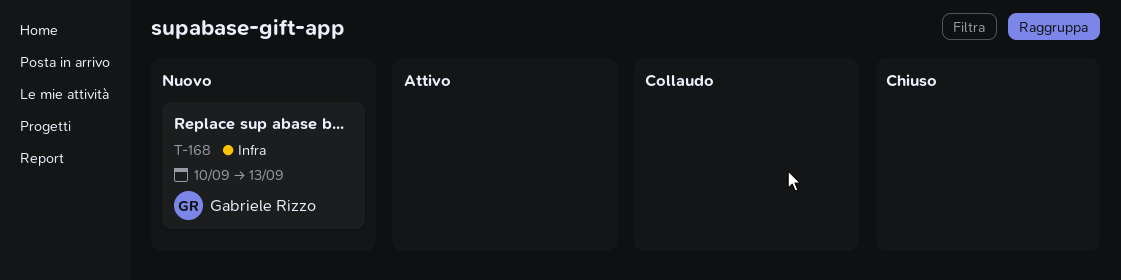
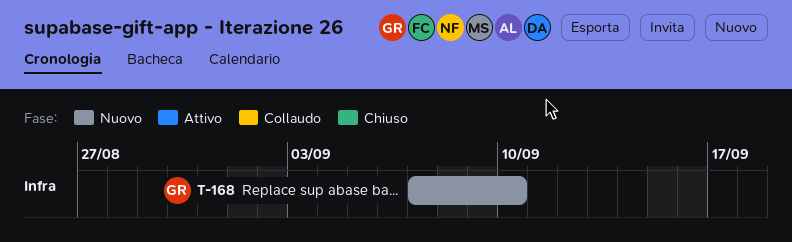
T-168, start: Sep 10 -> Sep 7
T-168, due: Sep 13 -> Sep 10

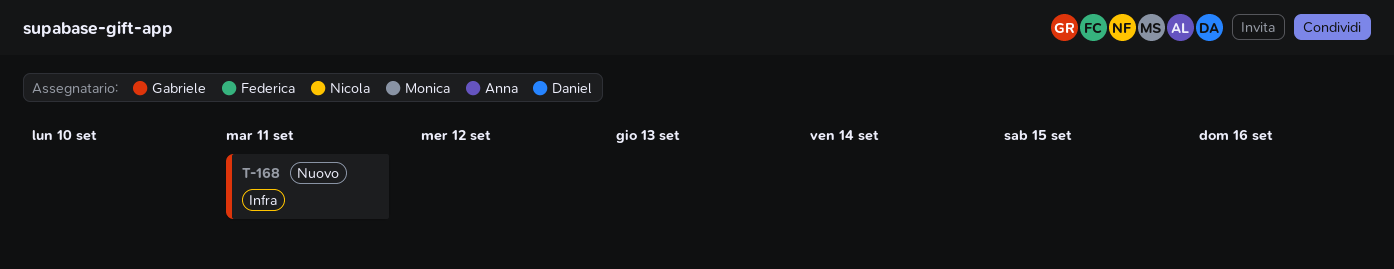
T-168, due: Sep 10 -> Sep 11

